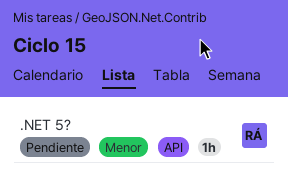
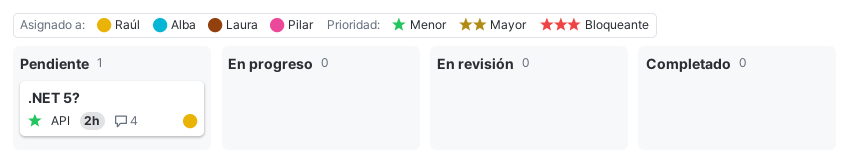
.NET 5?, estimate: 1h -> 2h

